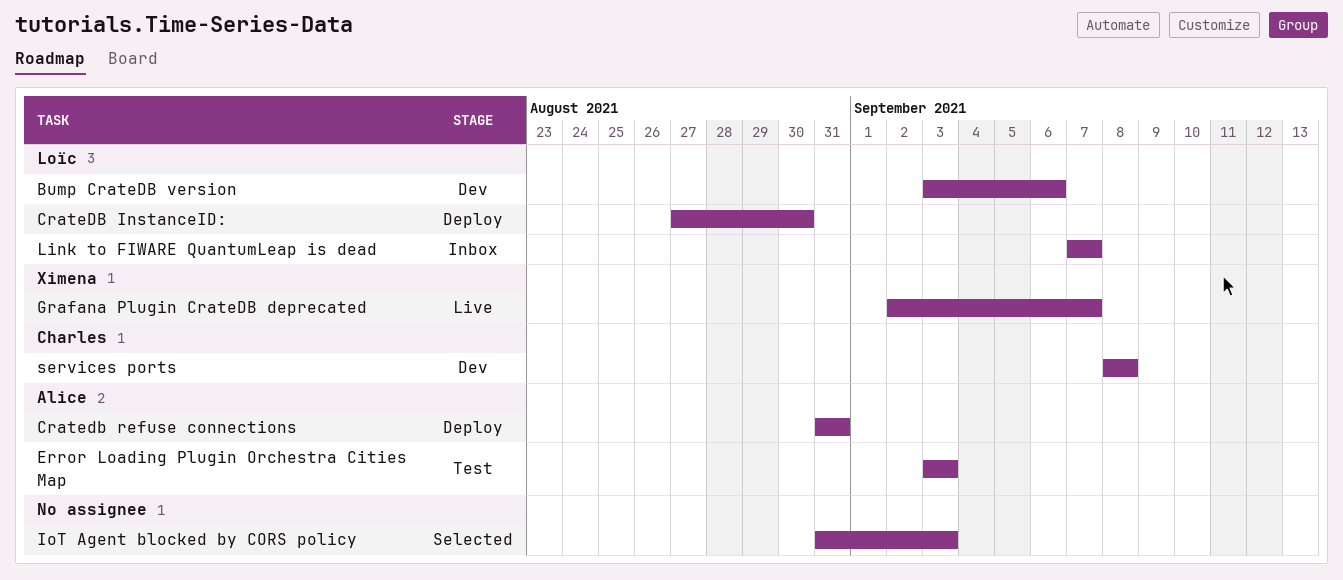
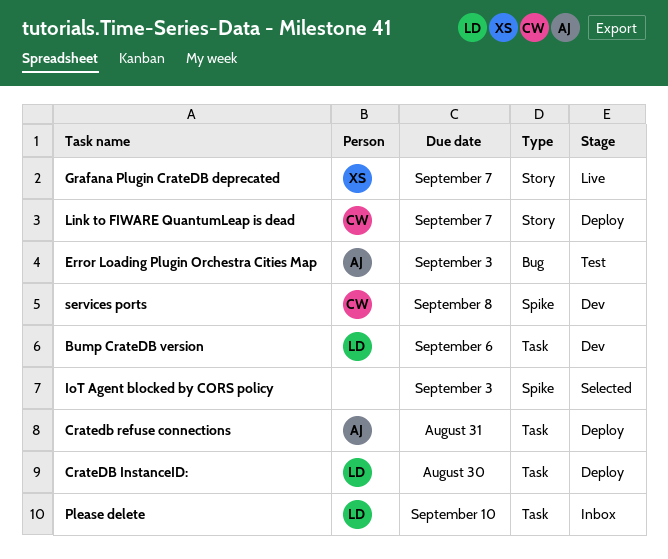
Link to FIWARE QuantumLeap is dead, status: Inbox -> Deploy
Link to FIWARE QuantumLeap is dead, owner: Loïc -> Charles
Please delete: none -> present

